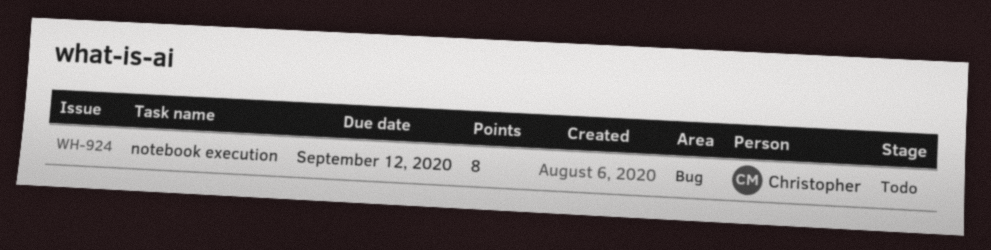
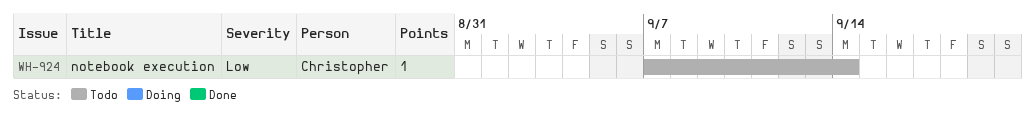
WH-924, estimate: 8 -> 1
WH-924, due: Sep 12 -> Sep 14

